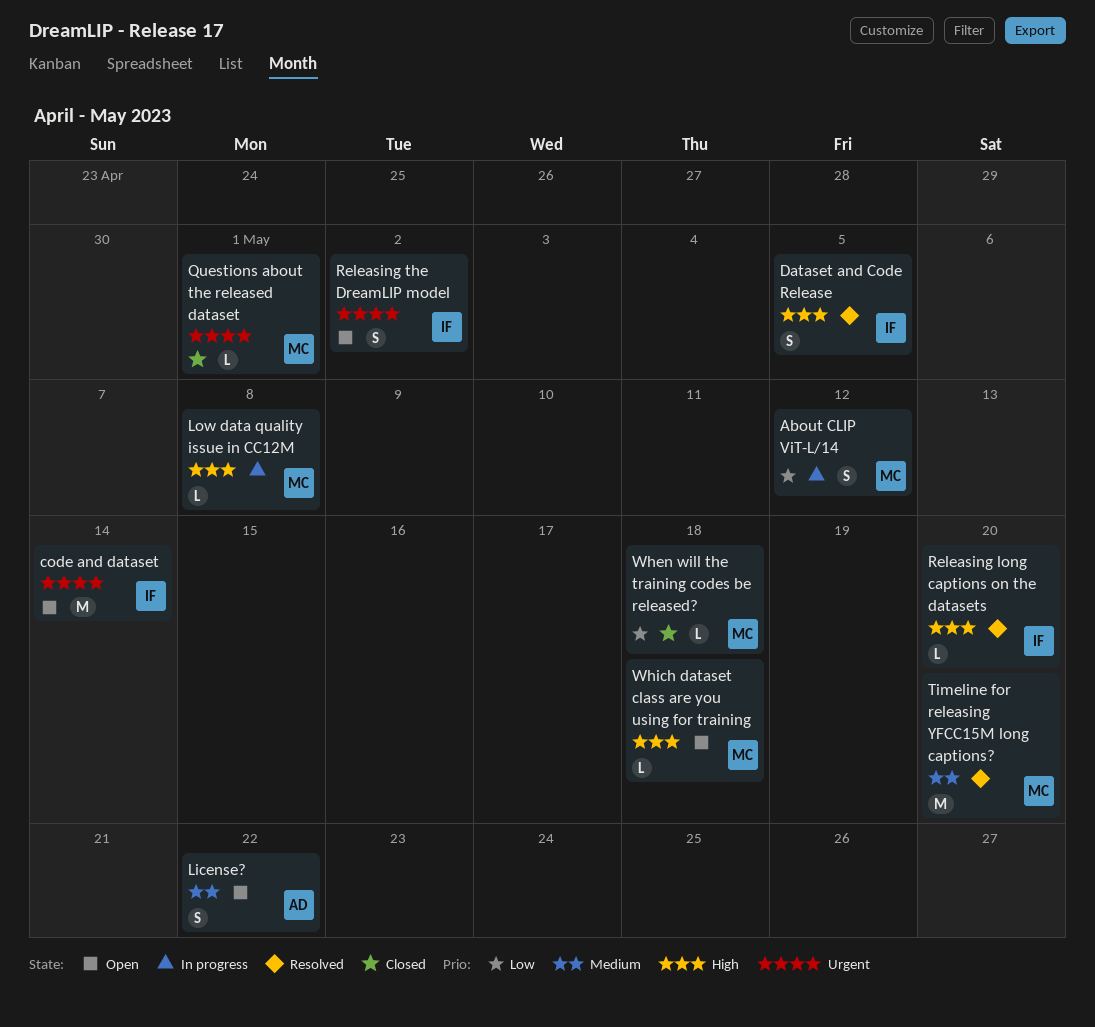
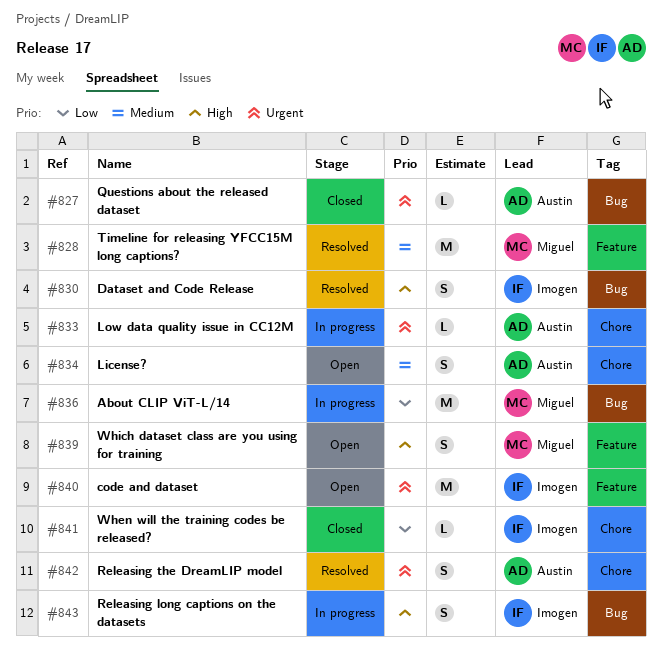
About CLIP ViT-L/14, estimate: S -> M
Low data quality issue in CC12M, owner: Miguel -> Austin
Low data quality issue in CC12M, priority: High -> Urgent
Questions about the released dataset, owner: Miguel -> Austin
Releasing long captions on the datasets, status: Resolved -> In progress
Releasing long captions on the datasets, estimate: L -> S
Releasing the DreamLIP model, status: Open -> Resolved
Releasing the DreamLIP model, owner: Imogen -> Austin
When will the training codes be released?, owner: Miguel -> Imogen
Which dataset class are you using for training, estimate: L -> S

